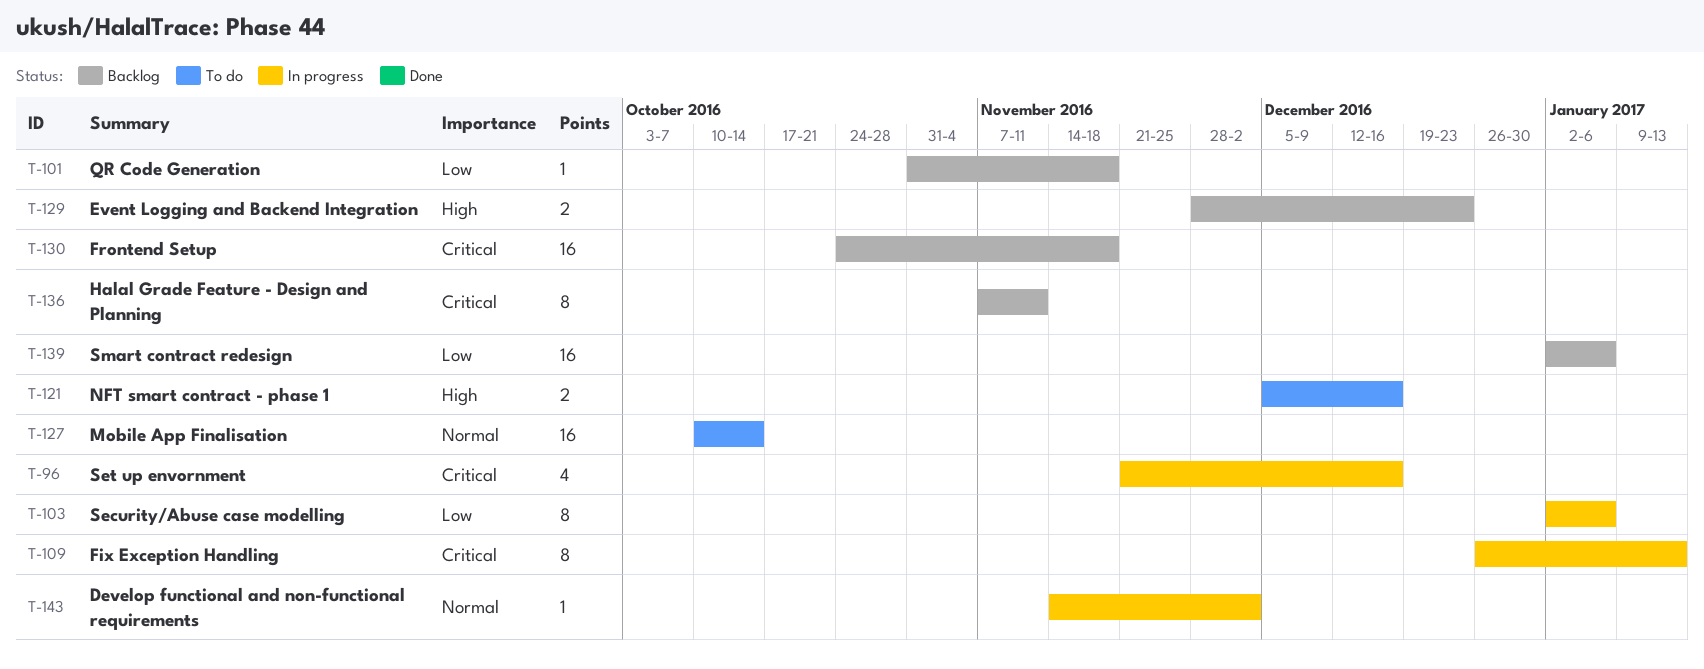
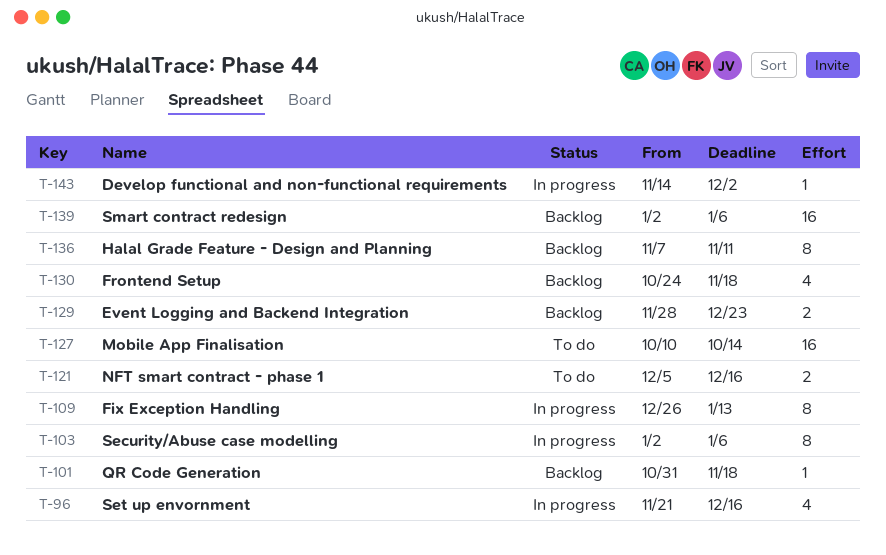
T-130, estimate: 16 -> 4

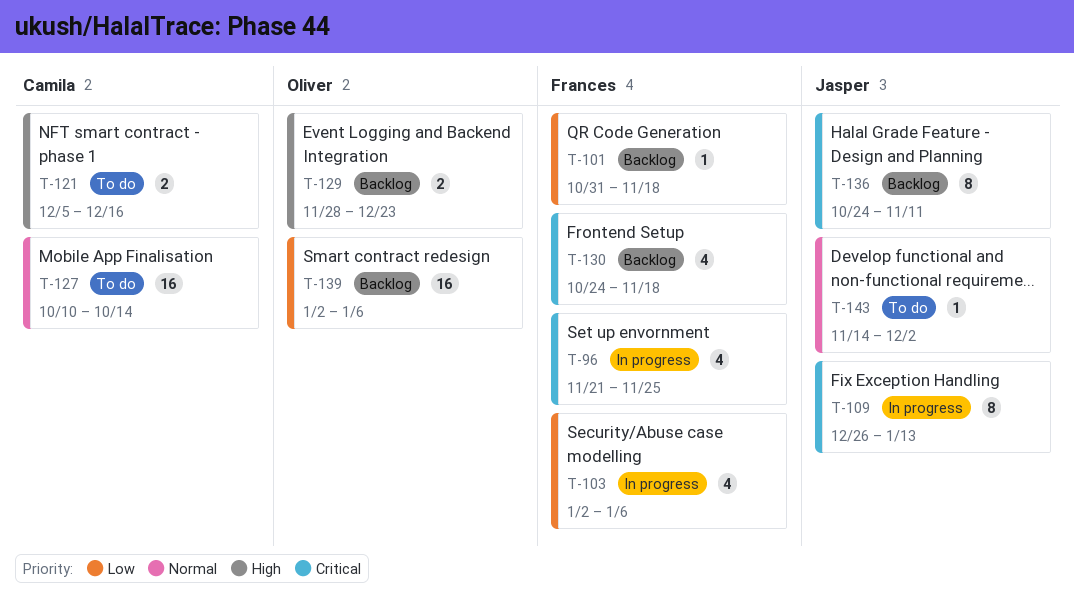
T-96, due: Dec 16 -> Nov 25
T-103, estimate: 8 -> 4
T-136, start: Nov 7 -> Oct 24
T-143, status: In progress -> To do

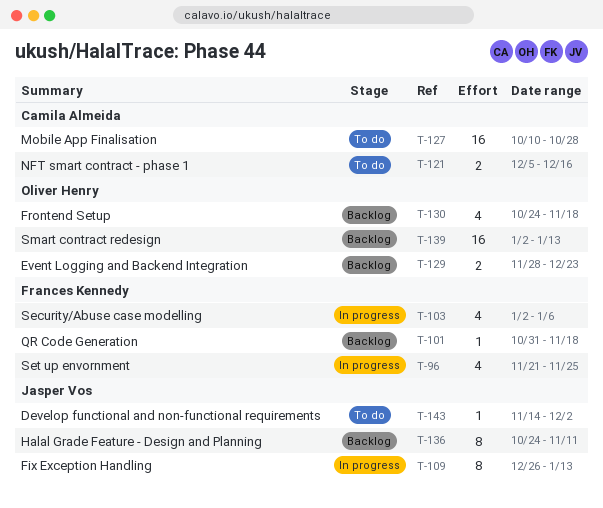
T-127, due: Oct 14 -> Oct 28
T-130, owner: Frances Kennedy -> Oliver Henry
T-139, due: Jan 6 -> Jan 13

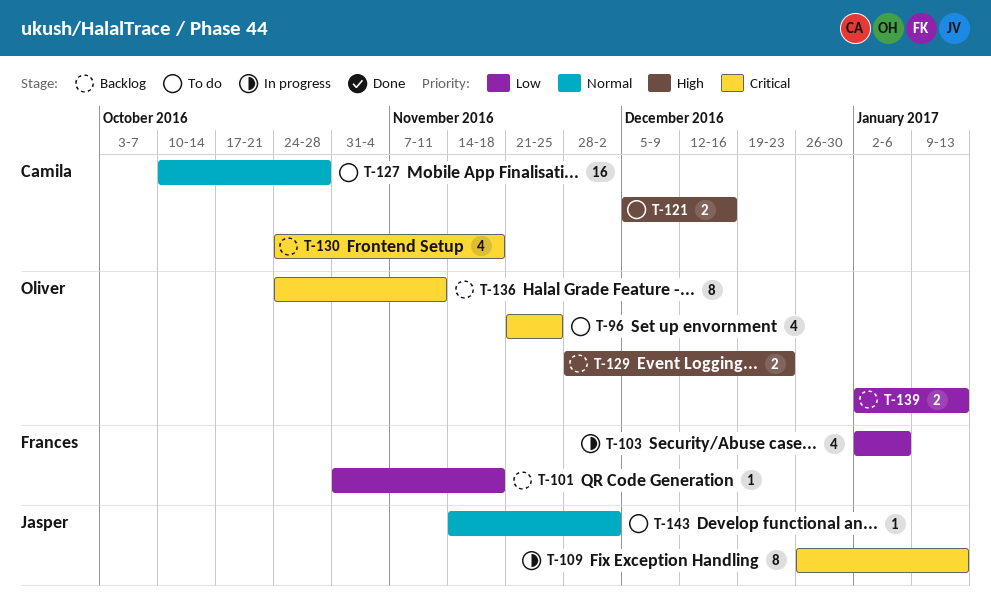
T-96, status: In progress -> To do
T-96, owner: Frances Kennedy -> Oliver Henry
T-130, owner: Oliver Henry -> Camila Almeida
T-136, owner: Jasper Vos -> Oliver Henry
T-139, estimate: 16 -> 2

